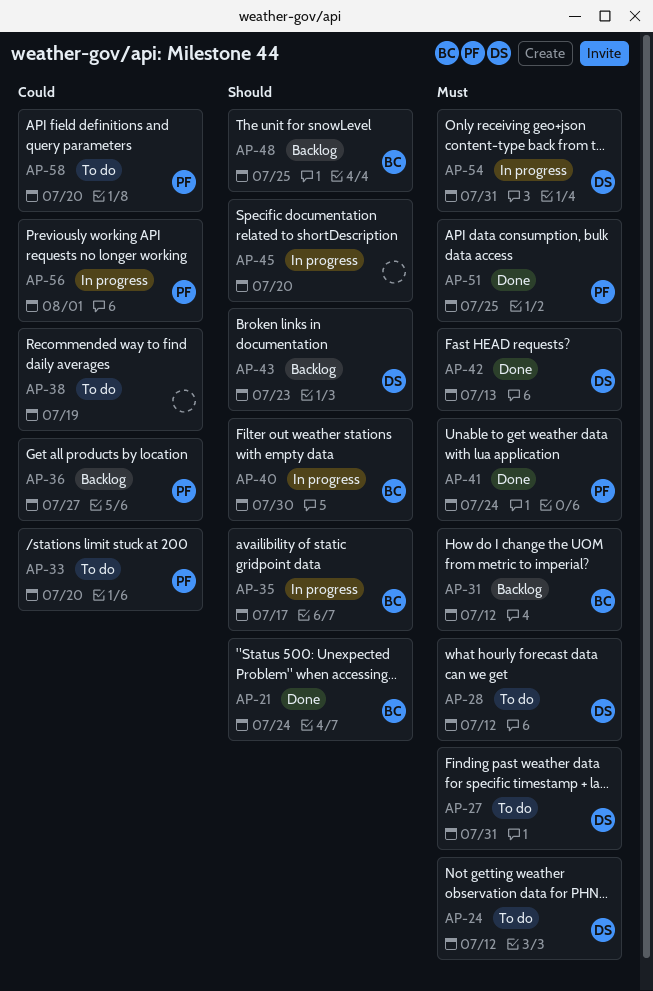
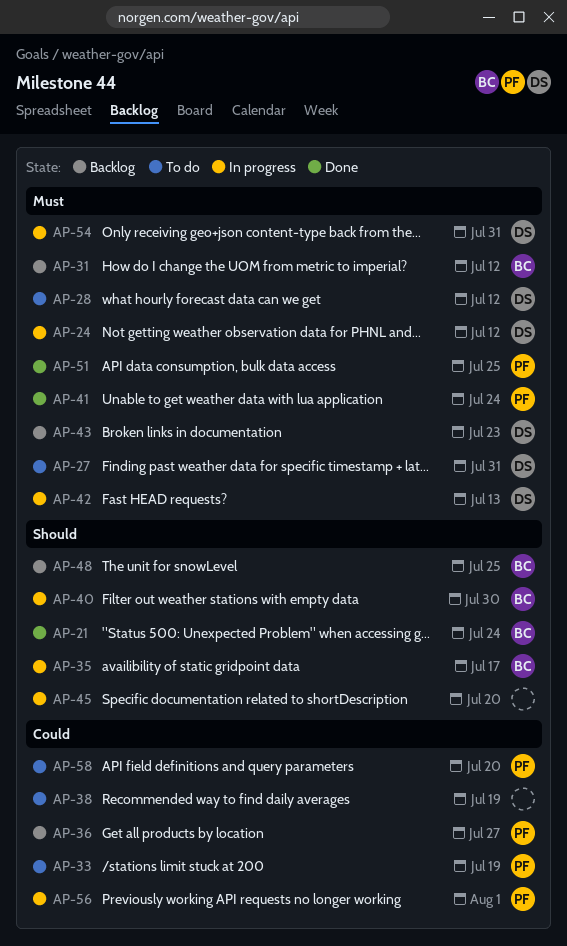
AP-24, status: To do -> In progress
AP-33, due: Jul 20 -> Jul 19
AP-42, status: Done -> In progress
AP-43, priority: Should -> Must

